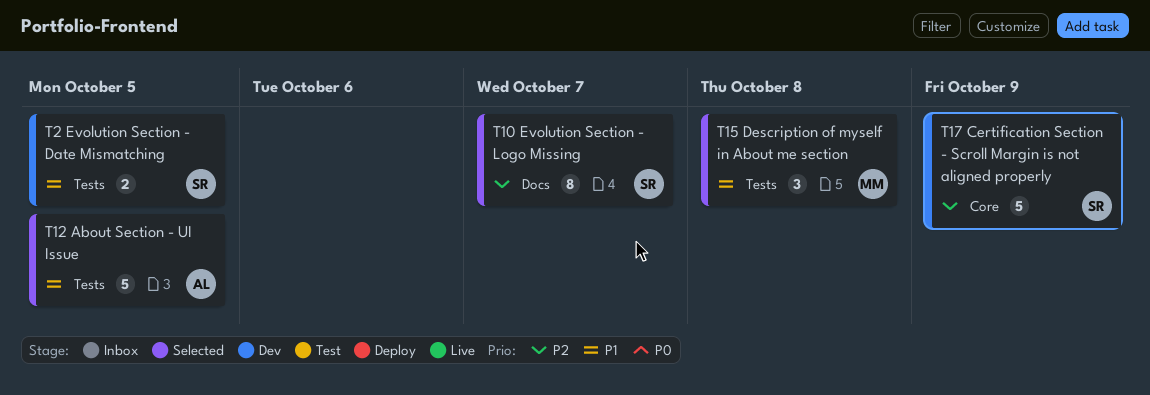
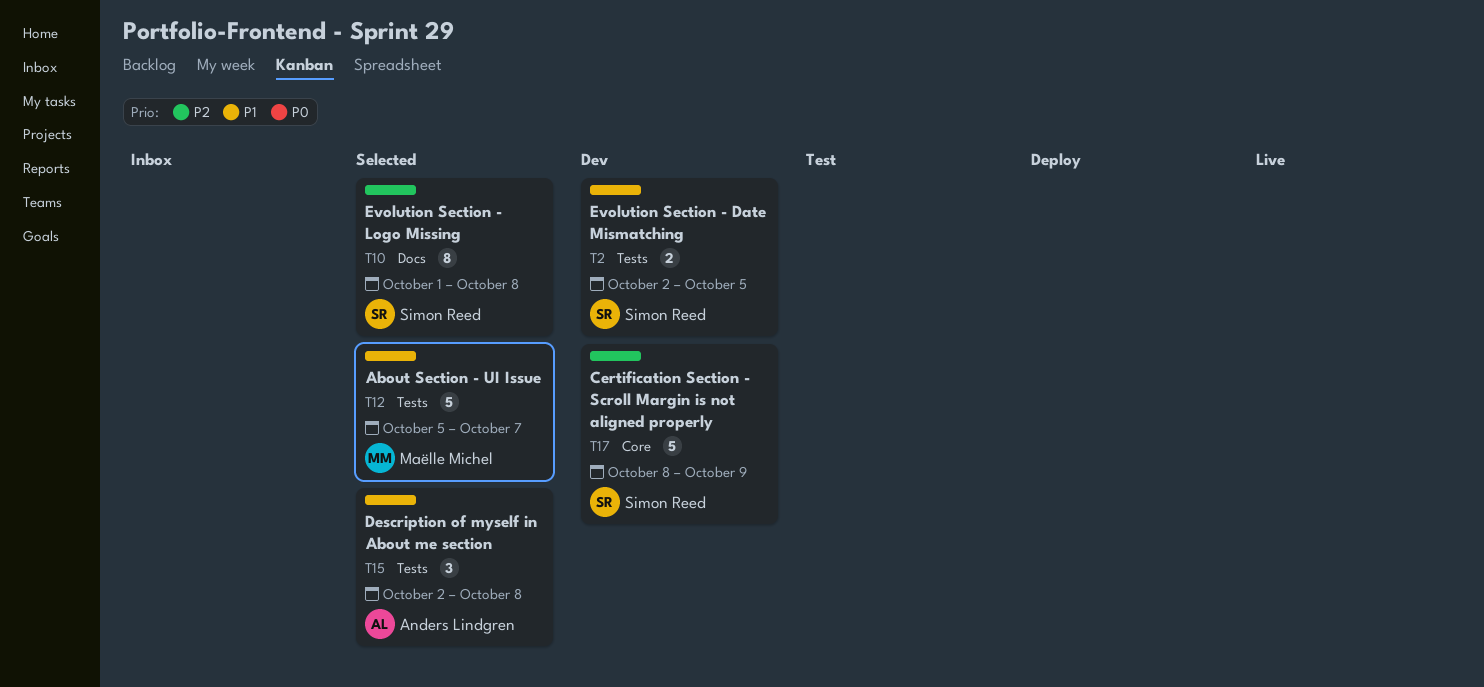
T10, due: Oct 7 -> Oct 8
T12, owner: Anders Lindgren -> Maëlle Michel
T12, due: Oct 5 -> Oct 7
T15, owner: Maëlle Michel -> Anders Lindgren

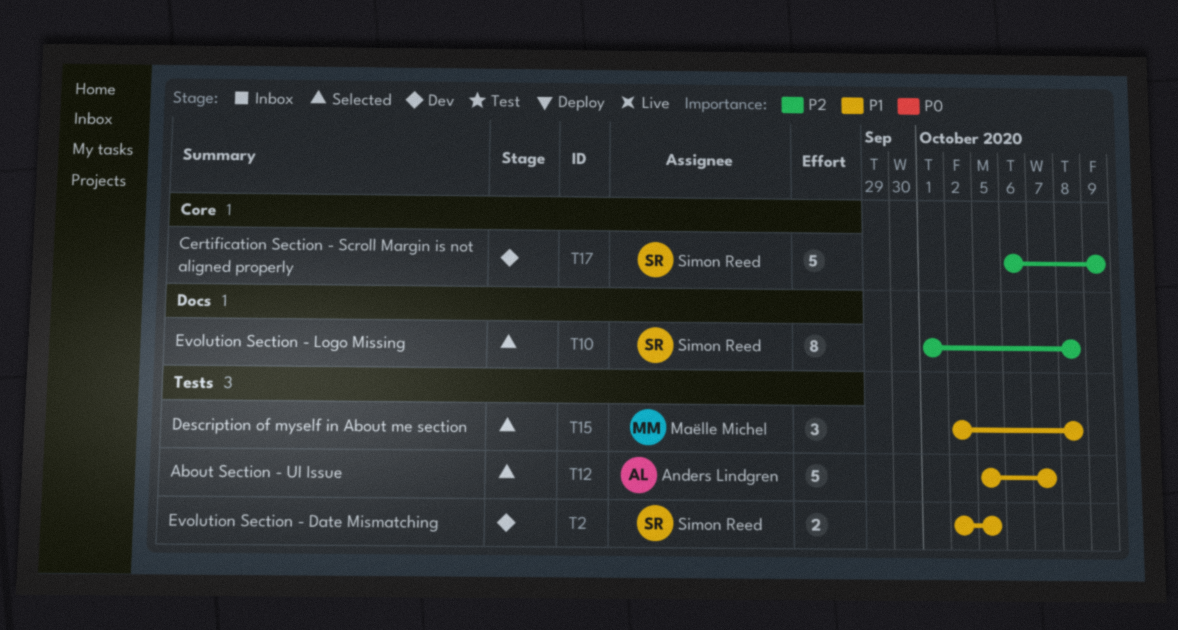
T12, owner: Maëlle Michel -> Anders Lindgren
T15, owner: Anders Lindgren -> Maëlle Michel
T17, start: Oct 8 -> Oct 6

